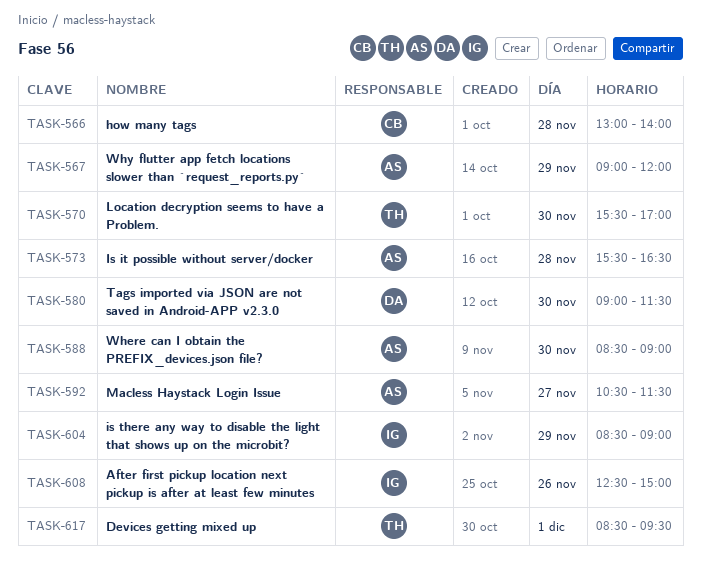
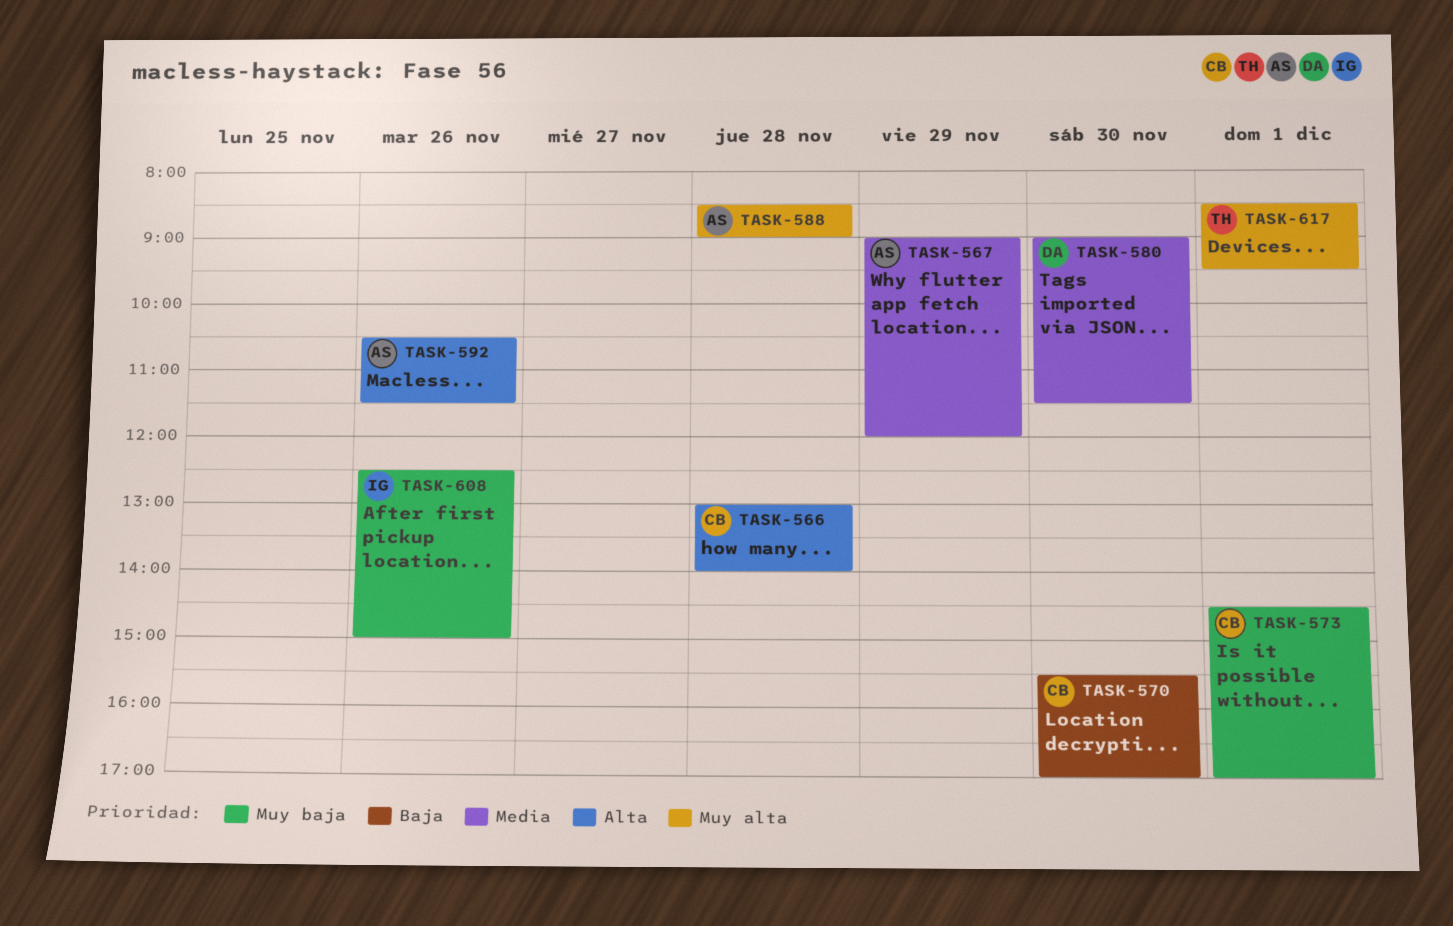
TASK-570, owner: TH -> CB
TASK-573, owner: AS -> CB
TASK-573, day: Nov 28 -> Dec 1
TASK-573, begins: 15:30 -> 14:30
TASK-573, ends: 16:30 -> 17:00
TASK-588, day: Nov 30 -> Nov 28
TASK-592, day: Nov 27 -> Nov 26
TASK-604: present -> none

